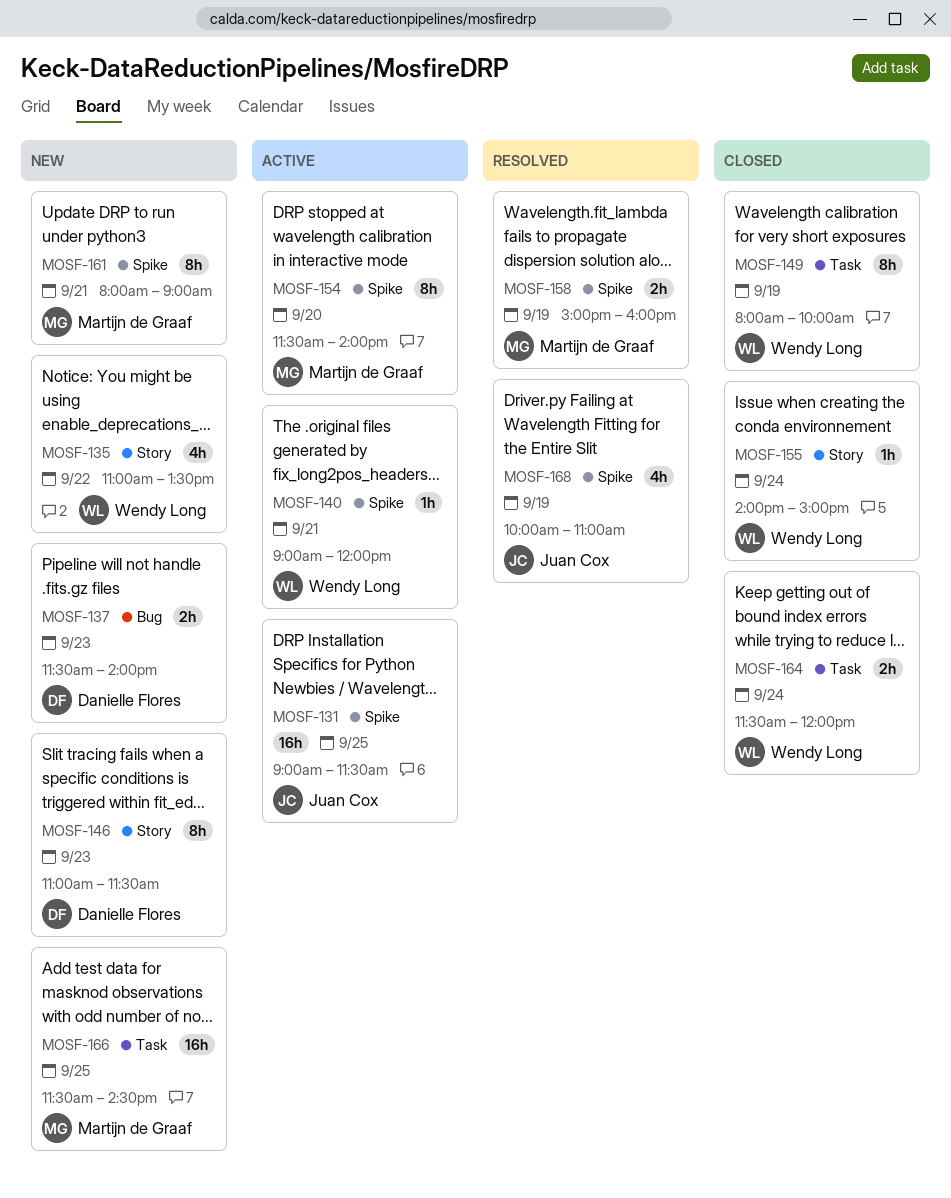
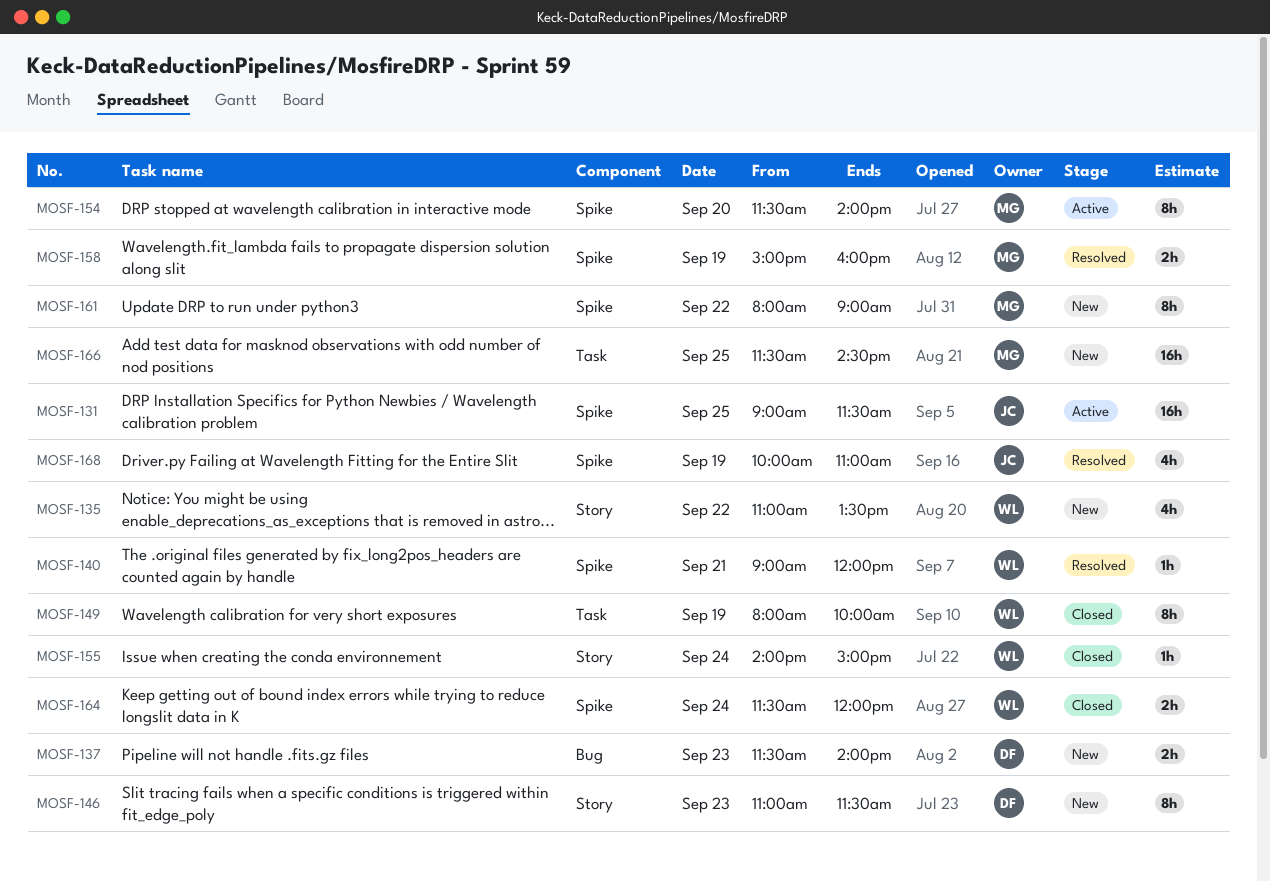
MOSF-140, status: Active -> Resolved
MOSF-161, day: Sep 21 -> Sep 22
MOSF-164, label: Task -> Spike

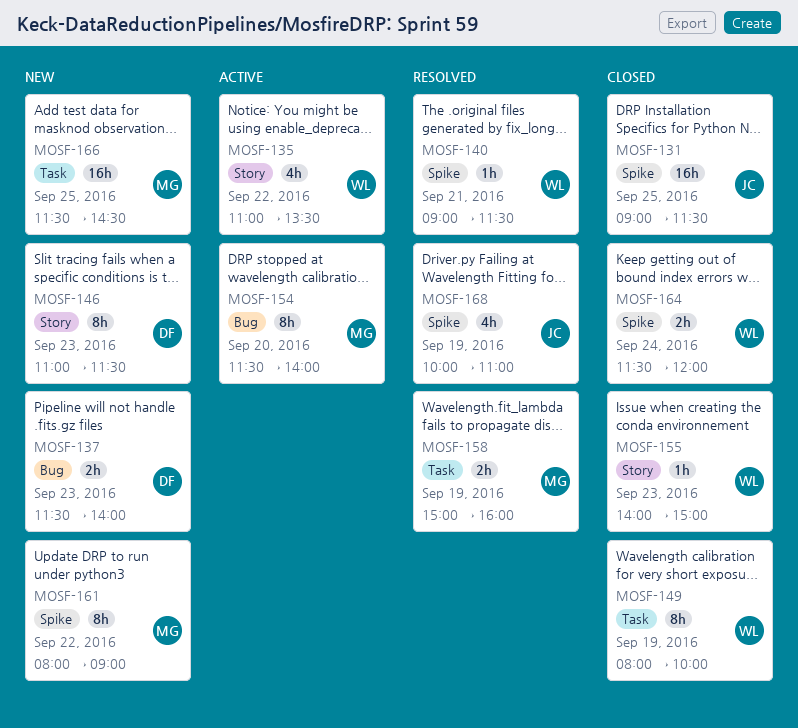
MOSF-131, status: Active -> Closed
MOSF-135, status: New -> Active
MOSF-140, ends: 12:00 -> 11:30
MOSF-154, label: Spike -> Bug
MOSF-155, day: Sep 24 -> Sep 23
MOSF-158, label: Spike -> Task

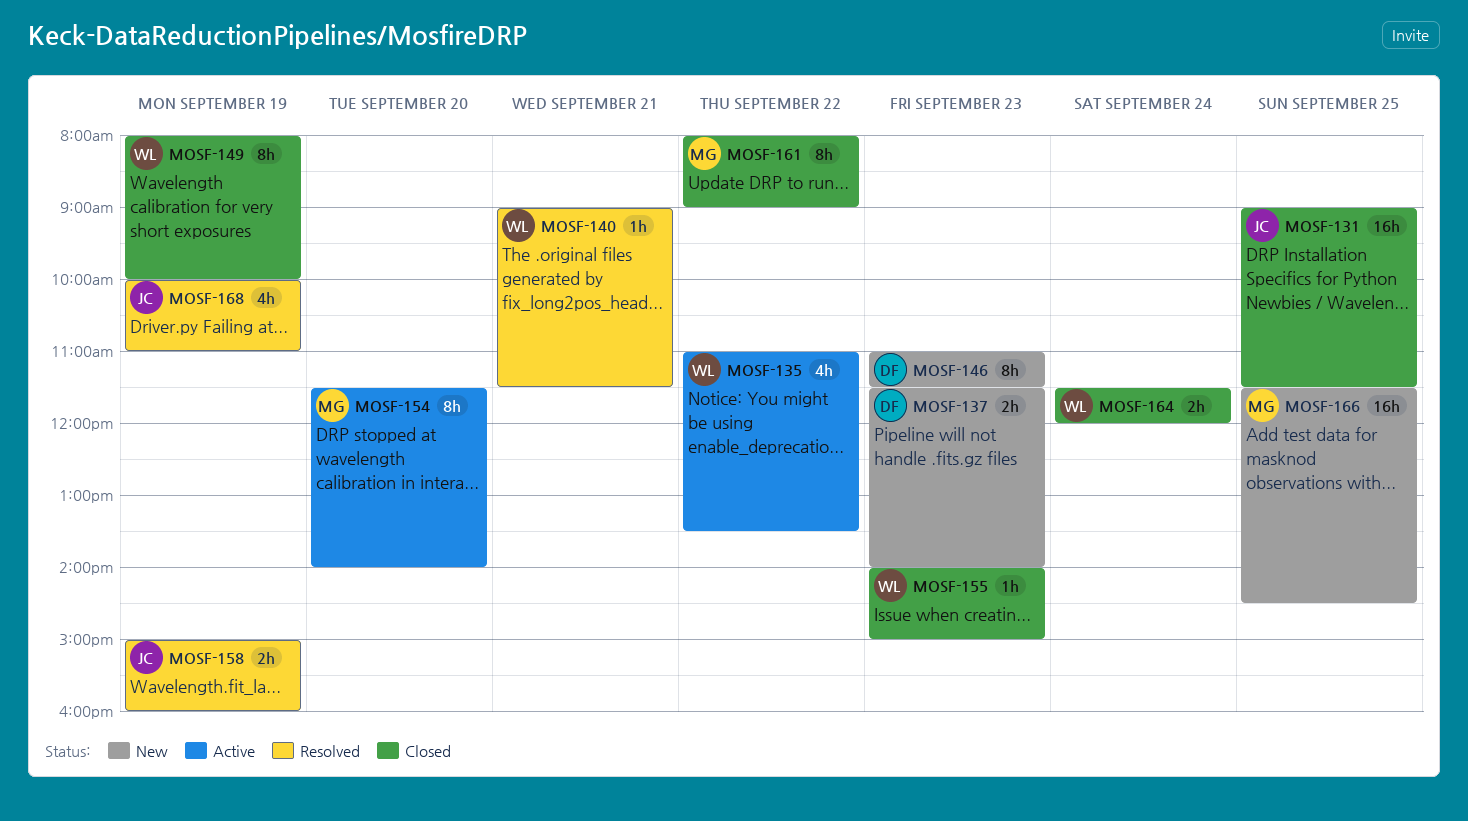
MOSF-158, owner: MG -> JC
MOSF-161, status: New -> Closed

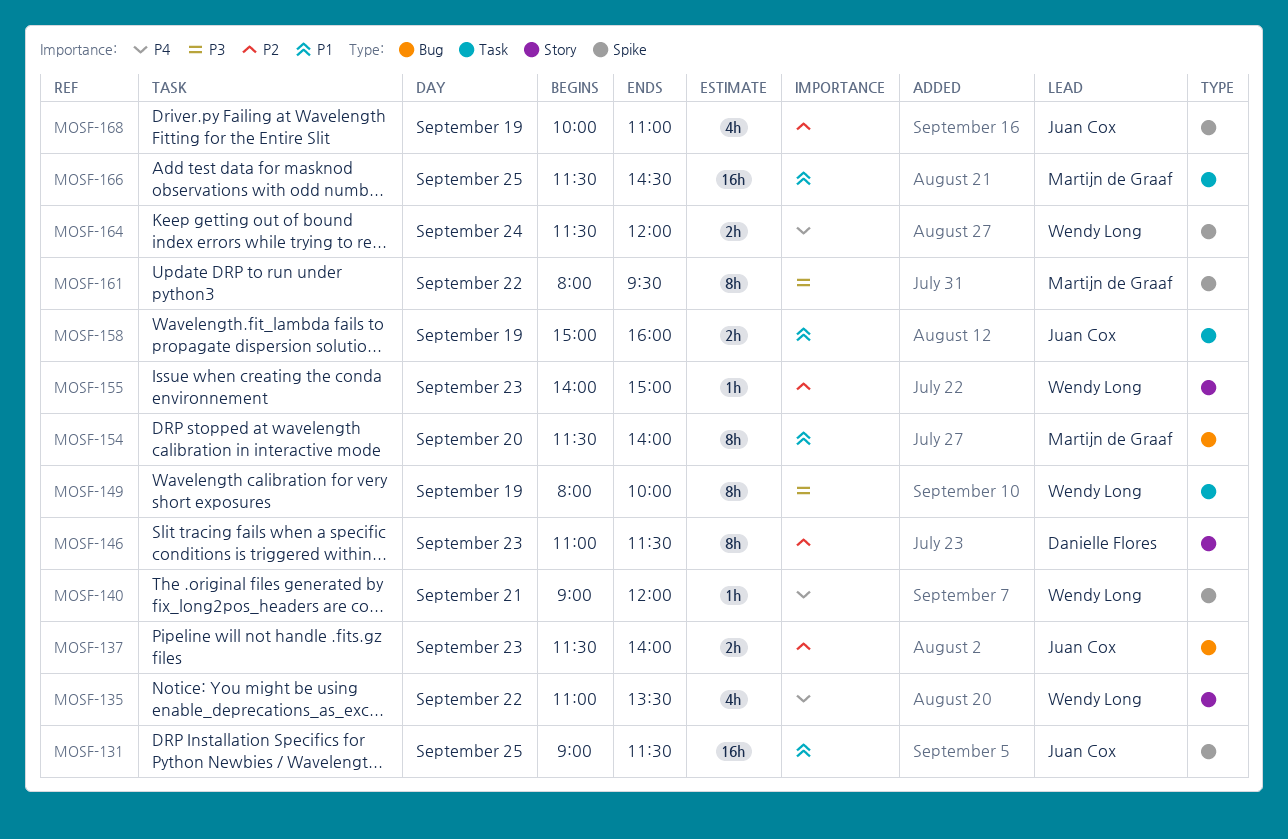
MOSF-137, owner: Danielle Flores -> Juan Cox
MOSF-140, ends: 11:30 -> 12:00
MOSF-161, ends: 09:00 -> 09:30

